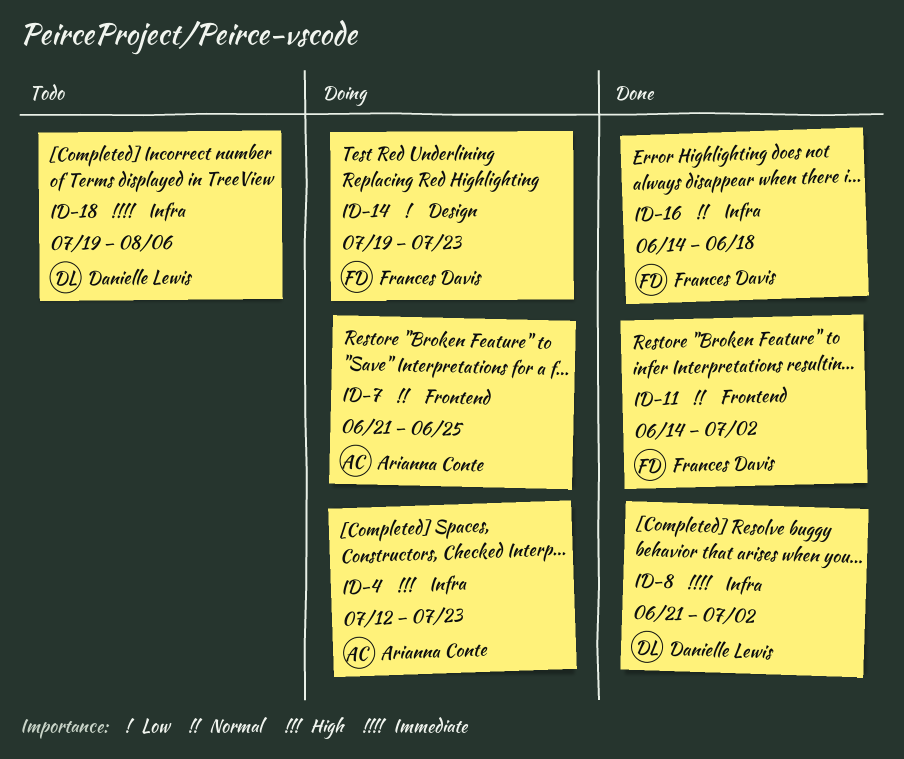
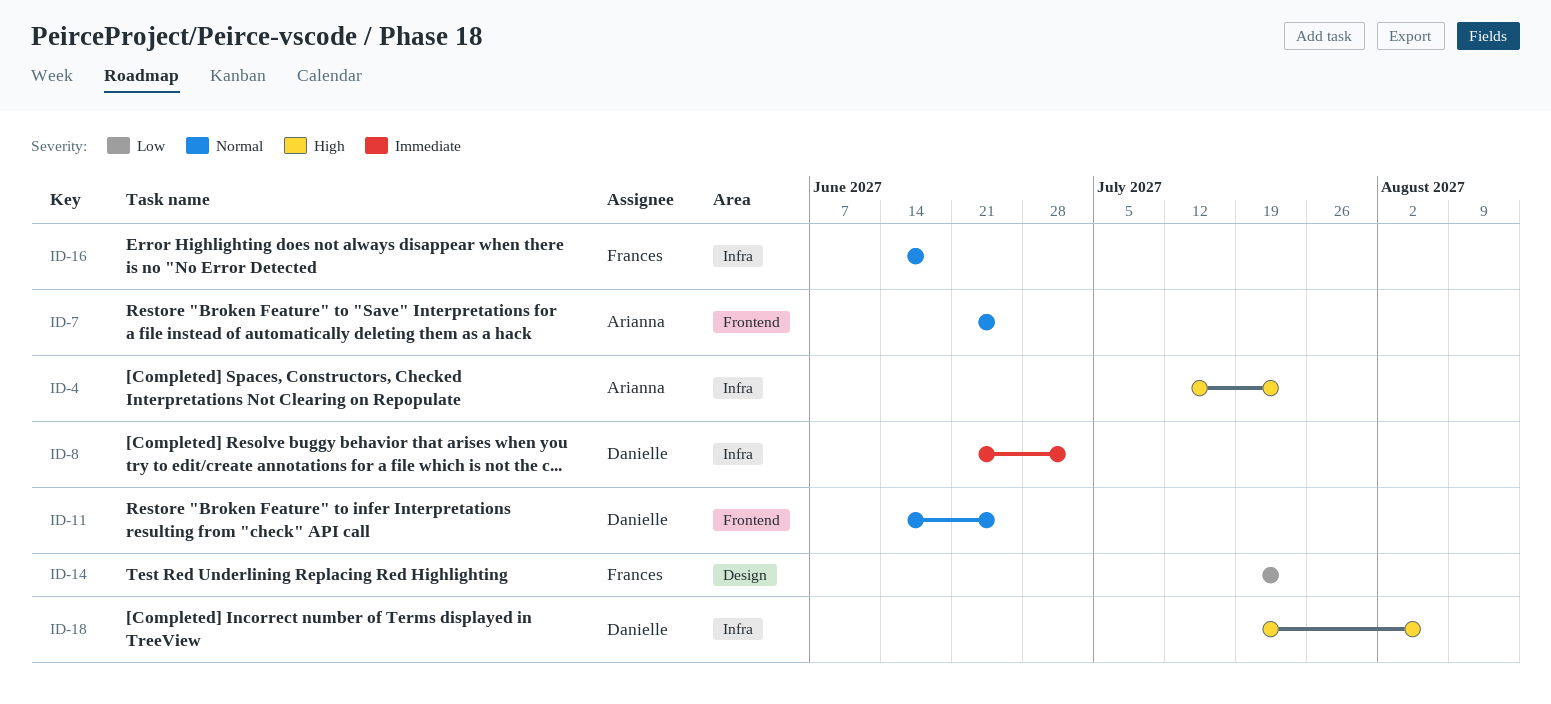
ID-11, owner: Frances Davis -> Danielle Lewis
ID-11, due: Jul 2 -> Jun 25
ID-18, priority: Immediate -> High

